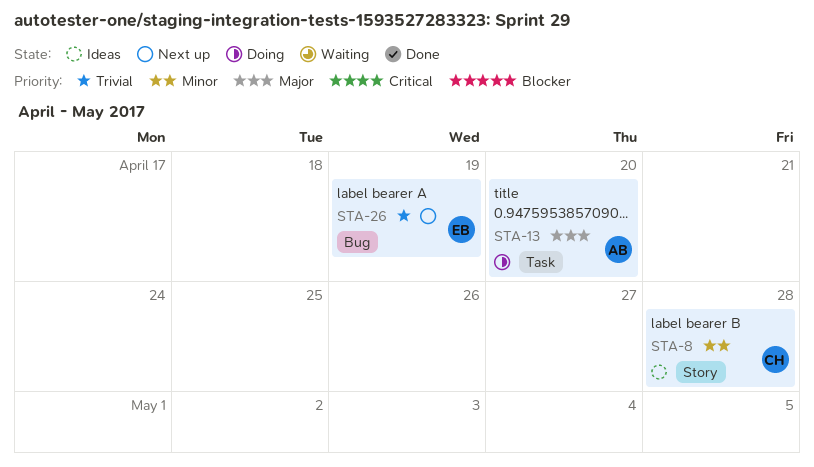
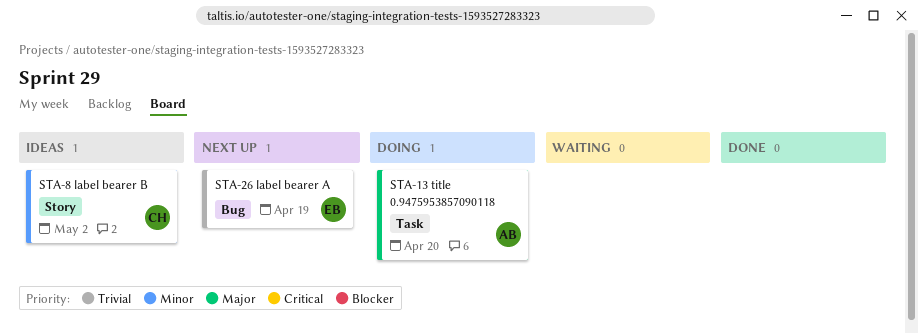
STA-8, due: Apr 28 -> May 2

